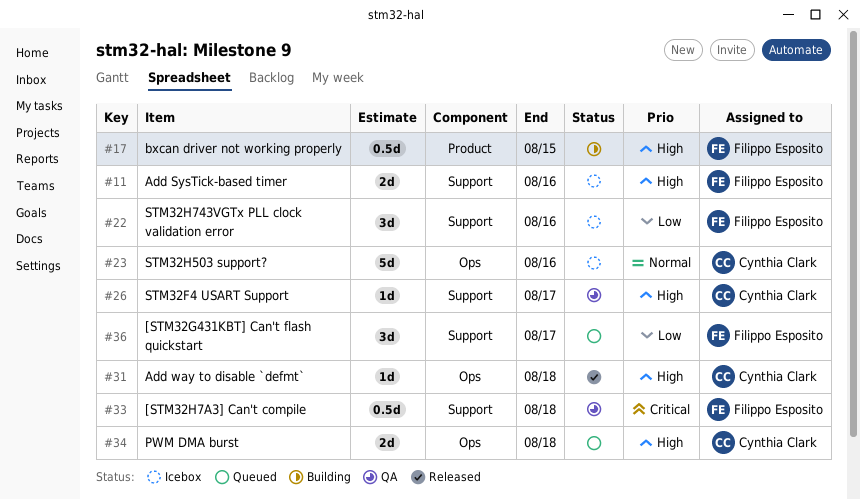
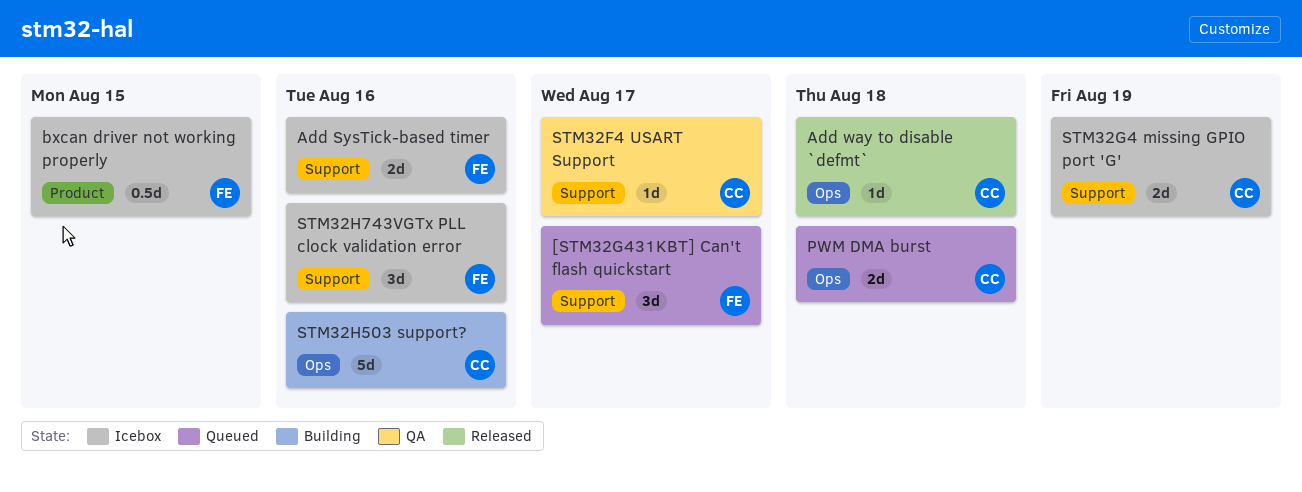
[STM32H7A3] Can't compile: present -> none
bxcan driver not working properly, status: Building -> Icebox
STM32G4 missing GPIO port 'G': none -> present
STM32H503 support?, status: Icebox -> Building

